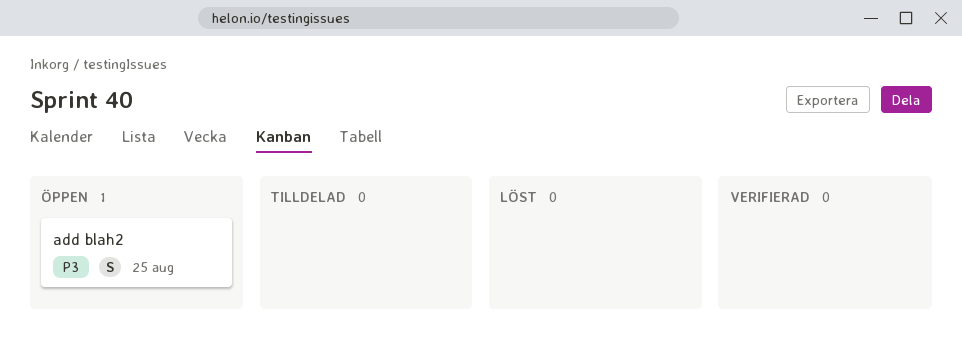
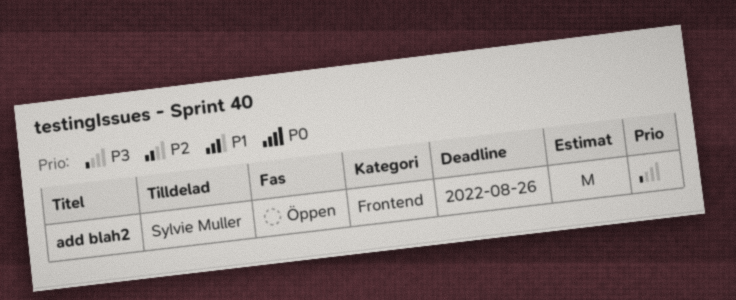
add blah2, estimate: S -> M
add blah2, due: Aug 25 -> Aug 26

